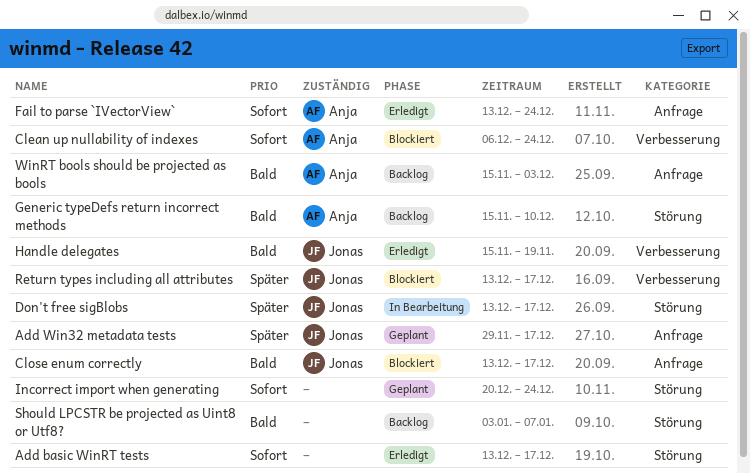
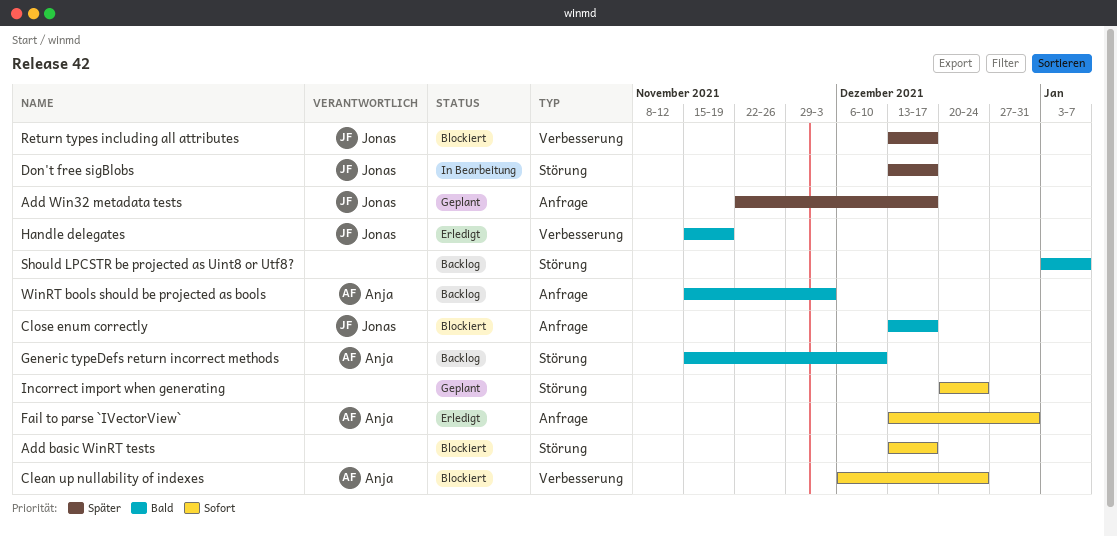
Add basic WinRT tests, status: Erledigt -> Blockiert
Add Win32 metadata tests, start: Nov 29 -> Nov 22
Fail to parse `IVectorView`, due: Dec 24 -> Dec 31

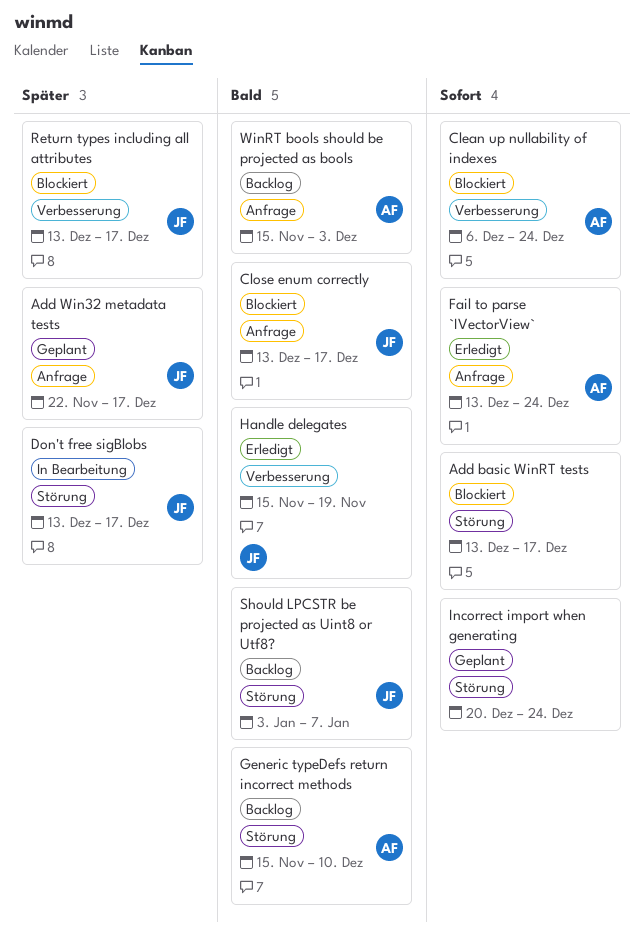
Fail to parse `IVectorView`, due: Dec 31 -> Dec 24
Should LPCSTR be projected as Uint8 or Utf8?, owner: none -> Jonas

